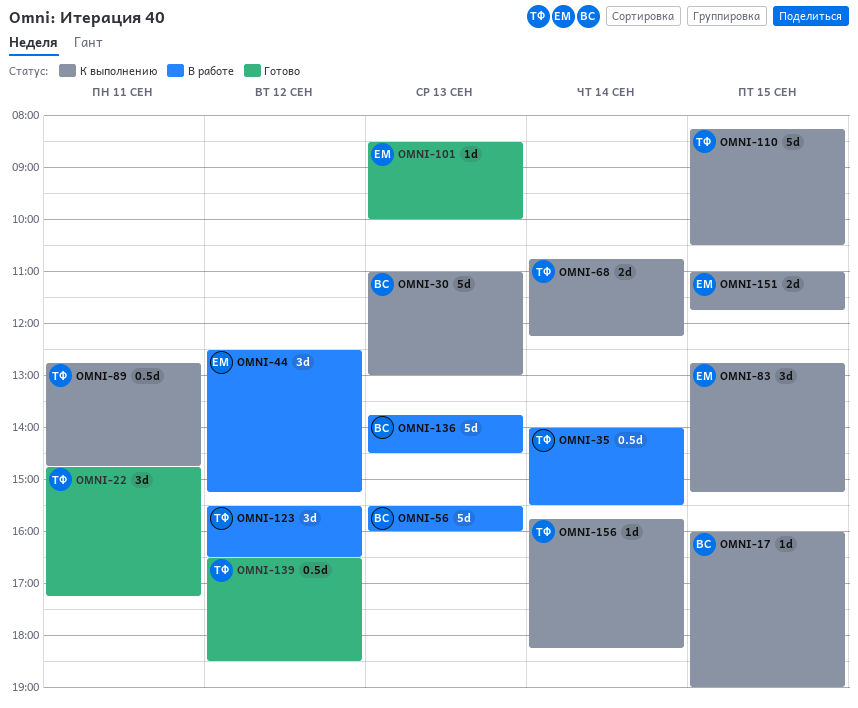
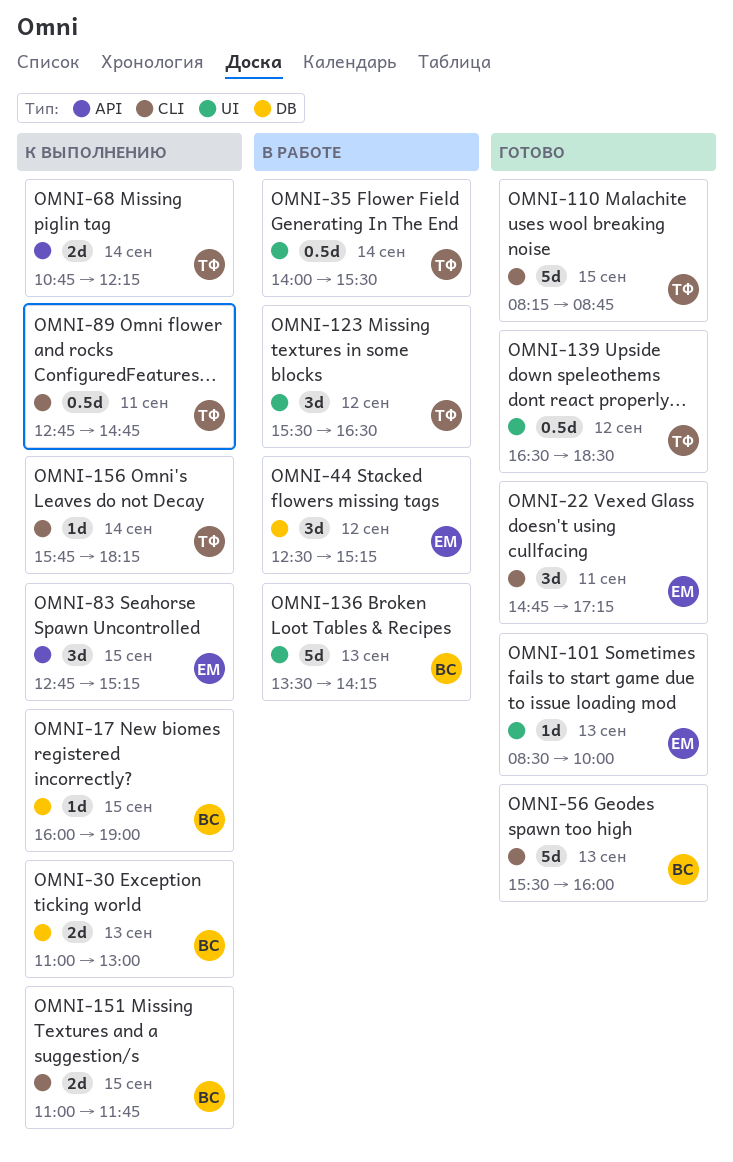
OMNI-22, owner: ТФ -> ЕМ
OMNI-30, estimate: 5d -> 2d
OMNI-56, status: В работе -> Готово
OMNI-110, status: К выполнению -> Готово
OMNI-110, ends: 10:30 -> 08:45
OMNI-136, begins: 13:45 -> 13:30
OMNI-136, ends: 14:30 -> 14:15
OMNI-151, owner: ЕМ -> ВС

